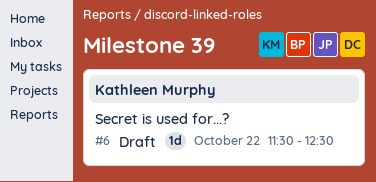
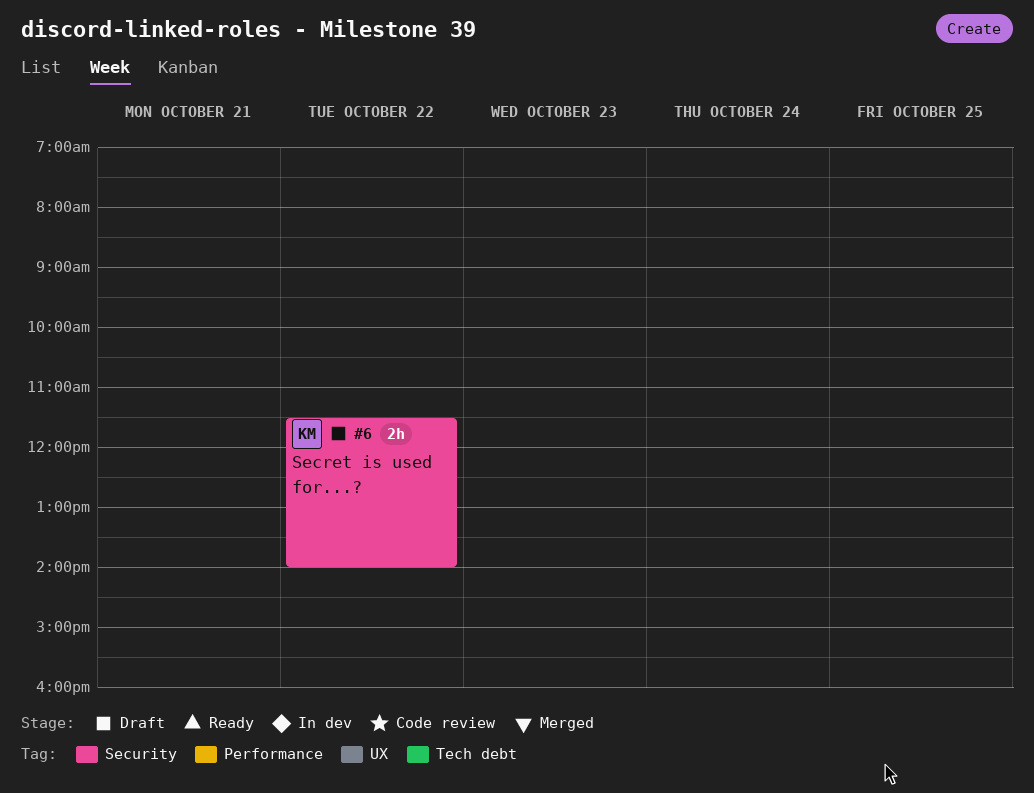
#6, estimate: 1d -> 2h
#6, ends: 12:30 -> 14:00

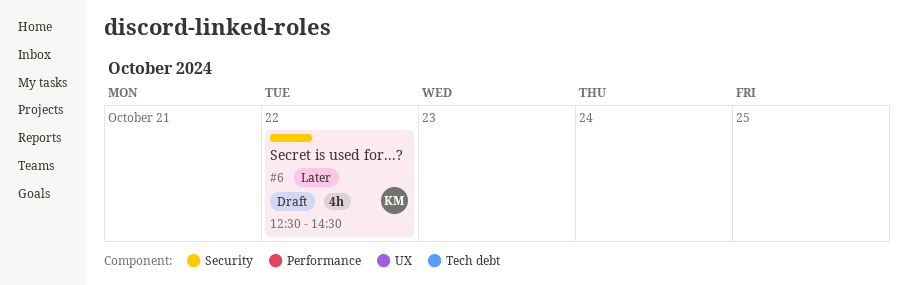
#6, estimate: 2h -> 4h
#6, begins: 11:30 -> 12:30
#6, ends: 14:00 -> 14:30

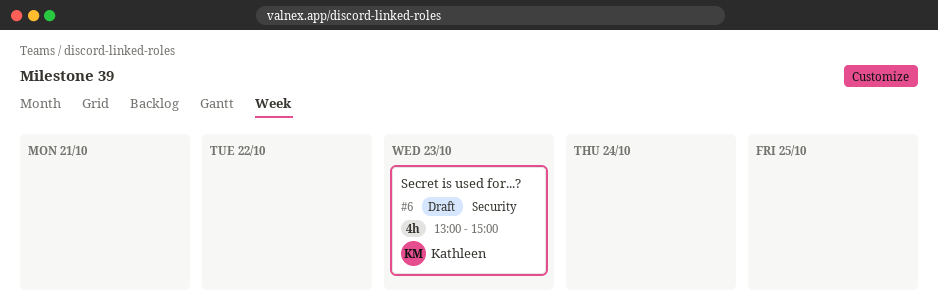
#6, day: Oct 22 -> Oct 23
#6, begins: 12:30 -> 13:00
#6, ends: 14:30 -> 15:00

